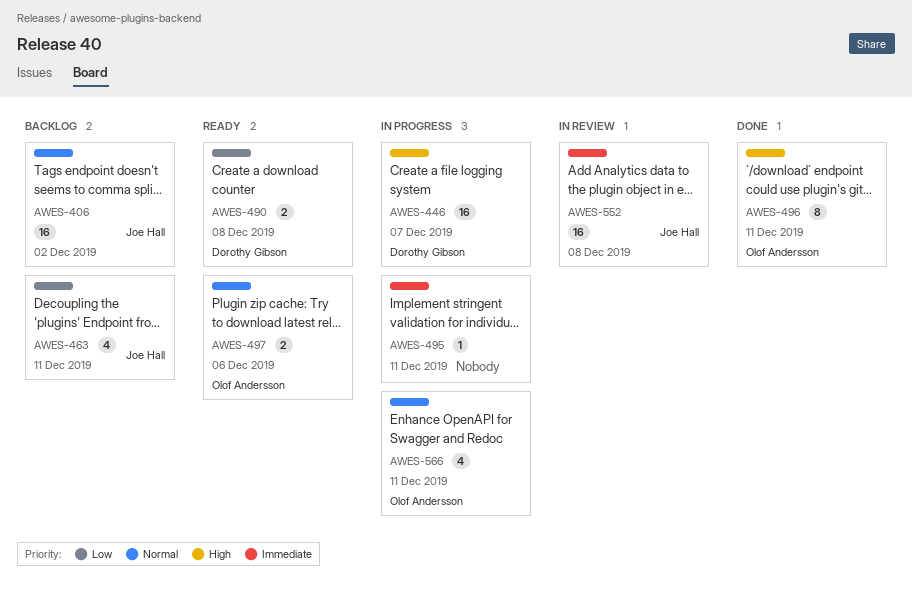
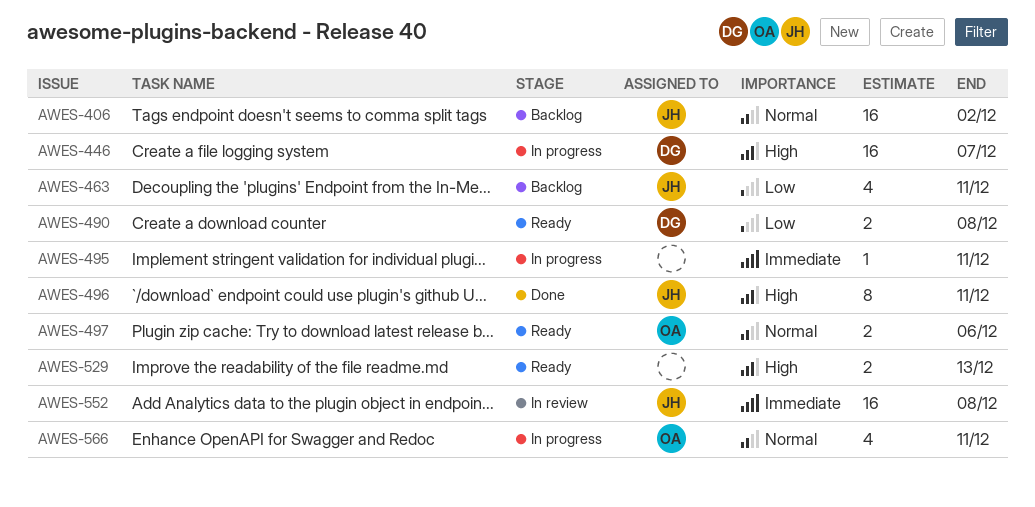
AWES-496, owner: Olof Andersson -> Joe Hall
AWES-529: none -> present

